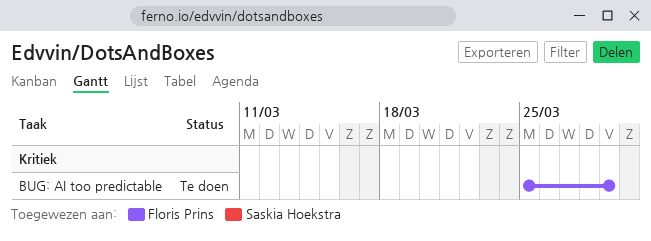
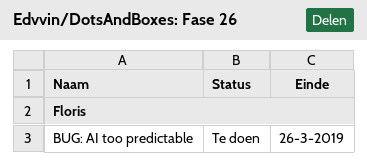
BUG: AI too predictable, due: Mar 29 -> Mar 26

